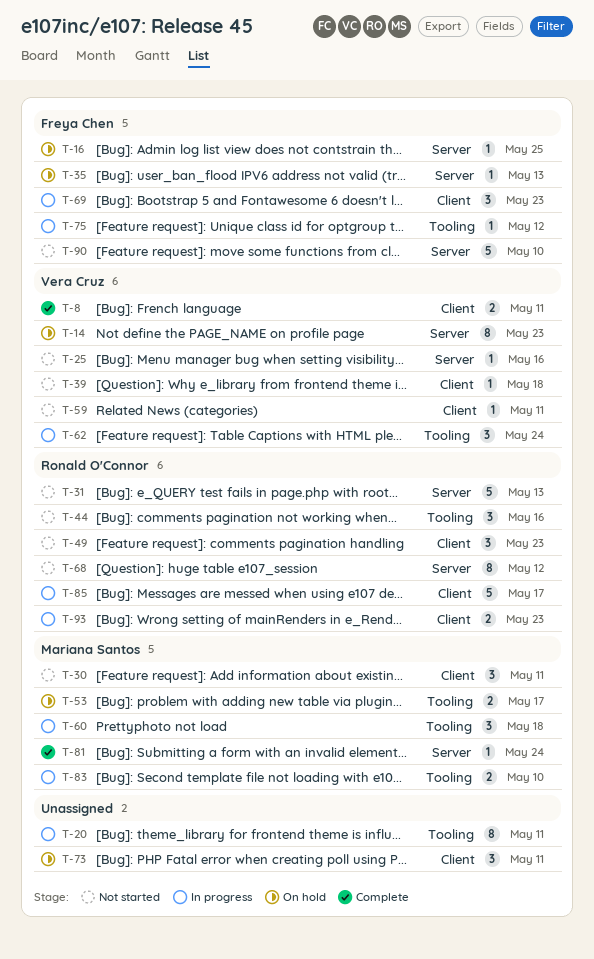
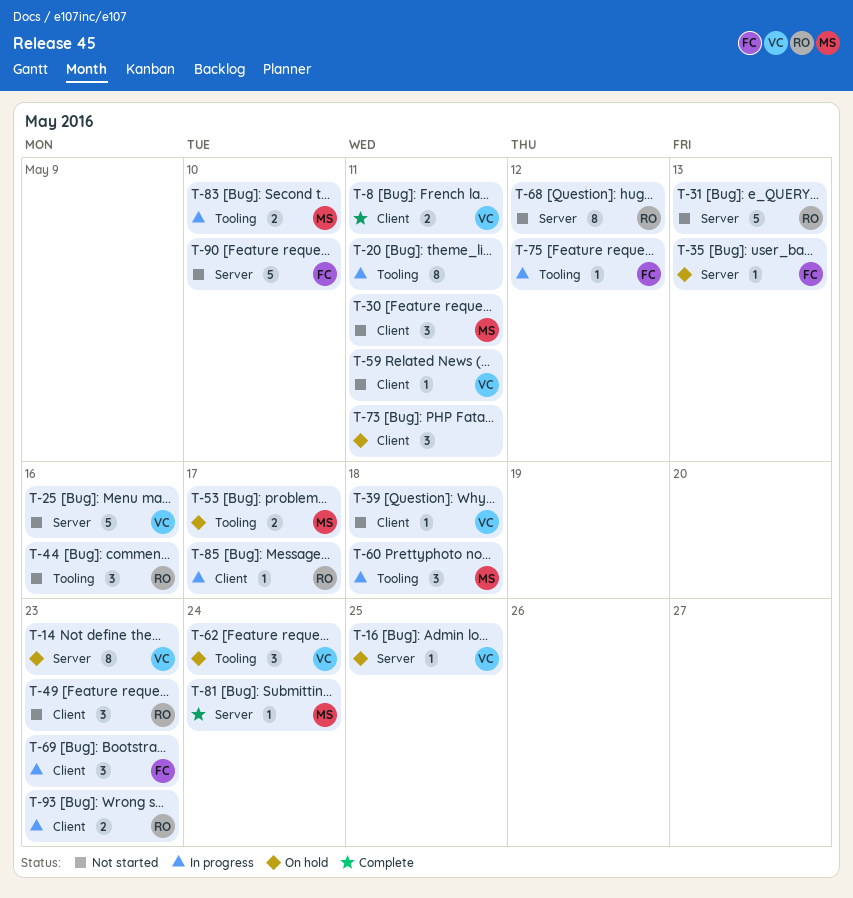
T-16, owner: Freya Chen -> Vera Cruz
T-25, estimate: 1 -> 5
T-62, status: In progress -> On hold
T-85, estimate: 5 -> 1

